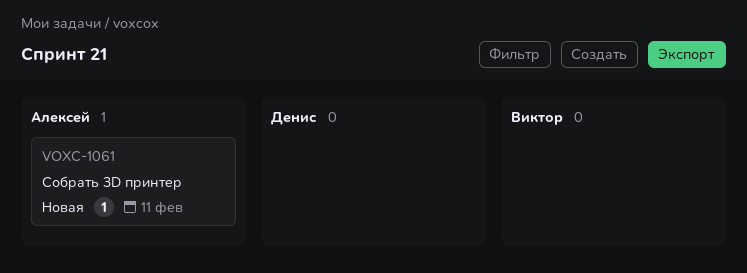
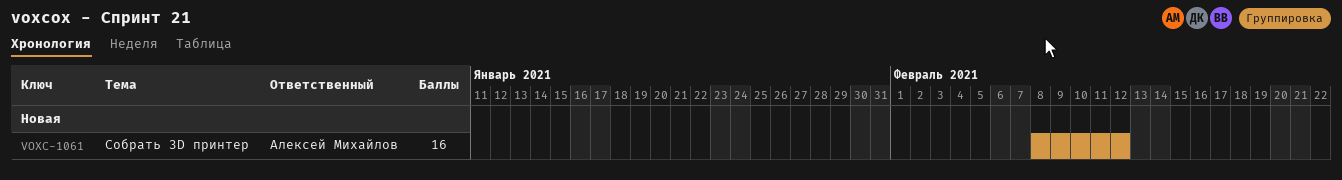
VOXC-1061, estimate: 1 -> 16
VOXC-1061, due: Feb 11 -> Feb 12

